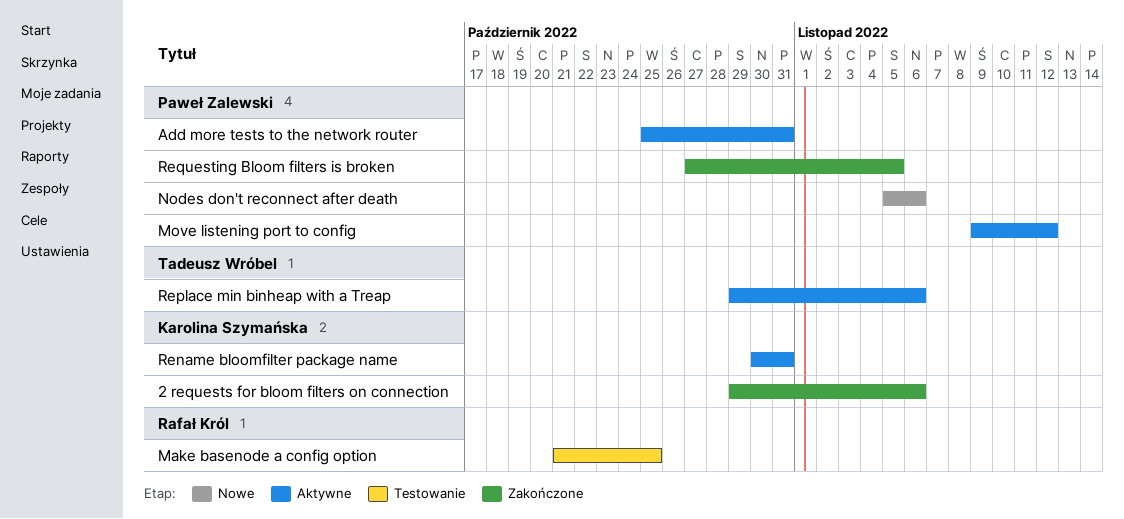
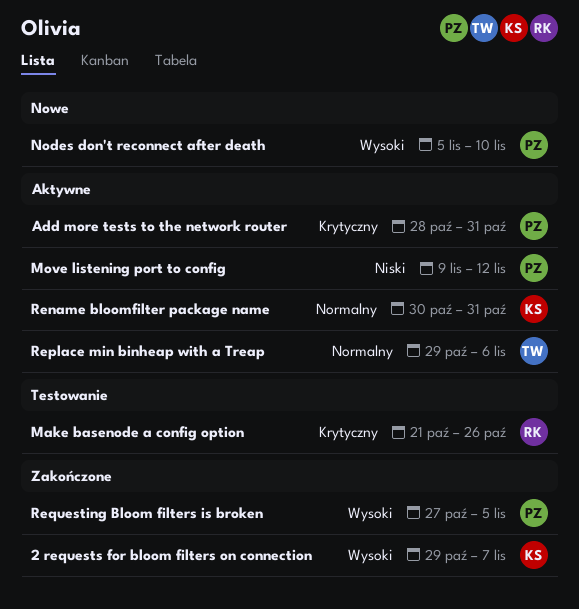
2 requests for bloom filters on connection, due: Nov 6 -> Nov 7
Add more tests to the network router, start: Oct 25 -> Oct 28
Make basenode a config option, due: Oct 25 -> Oct 26
Nodes don't reconnect after death, due: Nov 6 -> Nov 10

